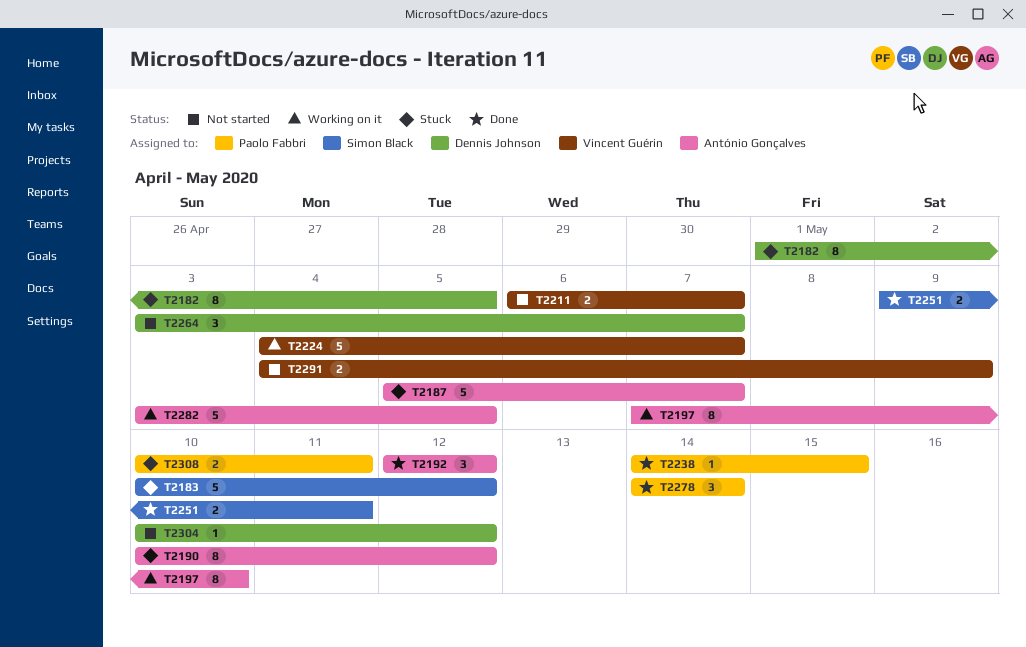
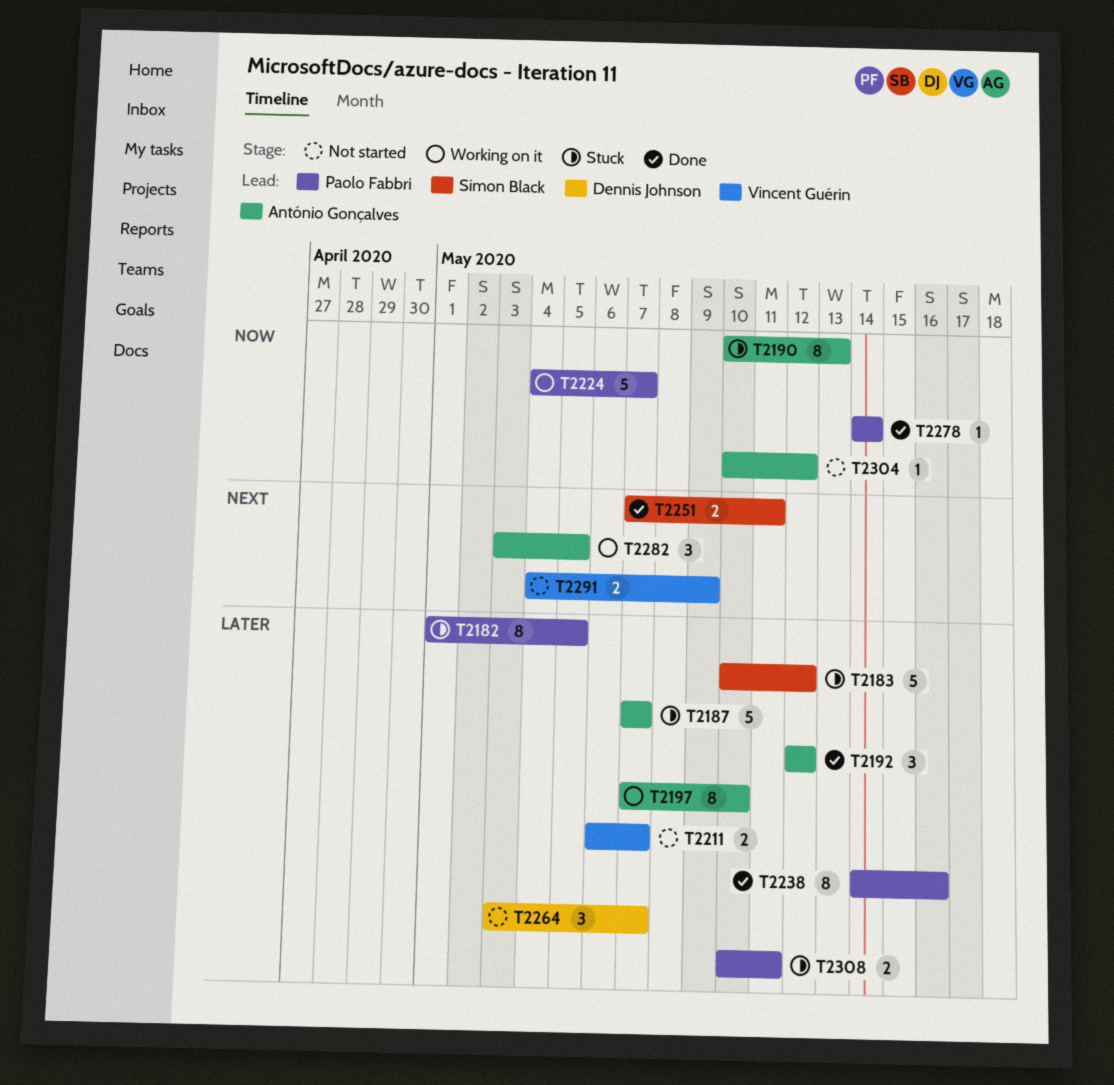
T2182, owner: Dennis Johnson -> Paolo Fabbri
T2187, start: May 5 -> May 7
T2190, due: May 12 -> May 13
T2224, owner: Vincent Guérin -> Paolo Fabbri
T2238, estimate: 1 -> 8
T2238, due: May 15 -> May 16
T2251, start: May 9 -> May 7
T2278, estimate: 3 -> 1
T2282, estimate: 5 -> 3
T2304, owner: Dennis Johnson -> António Gonçalves

